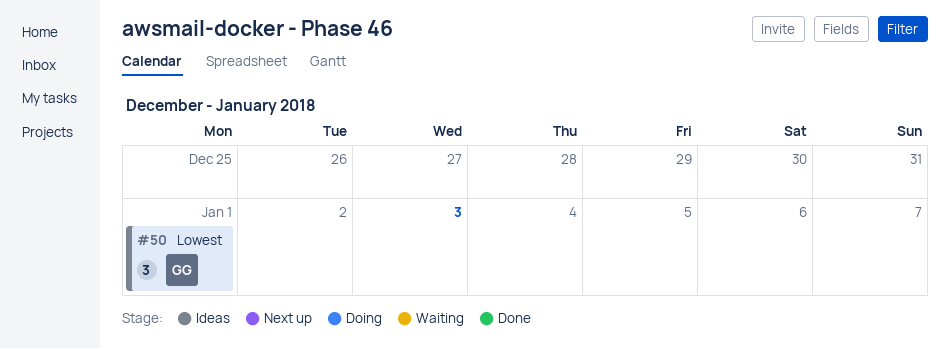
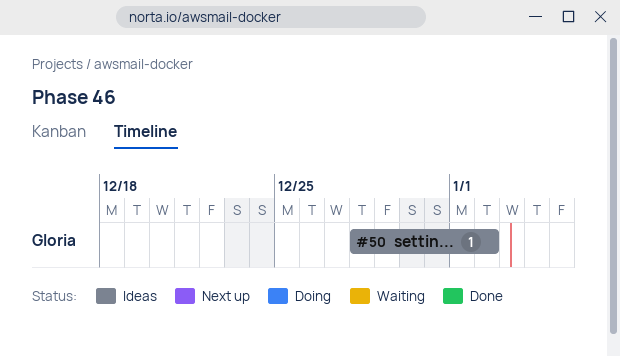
#50, estimate: 3 -> 1
#50, due: Jan 1 -> Jan 2

